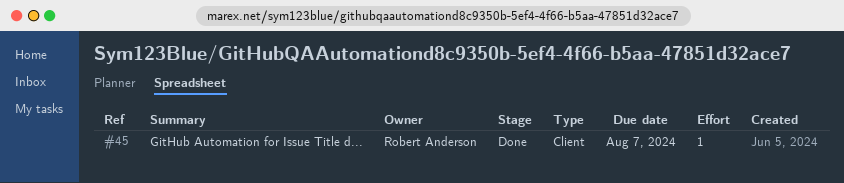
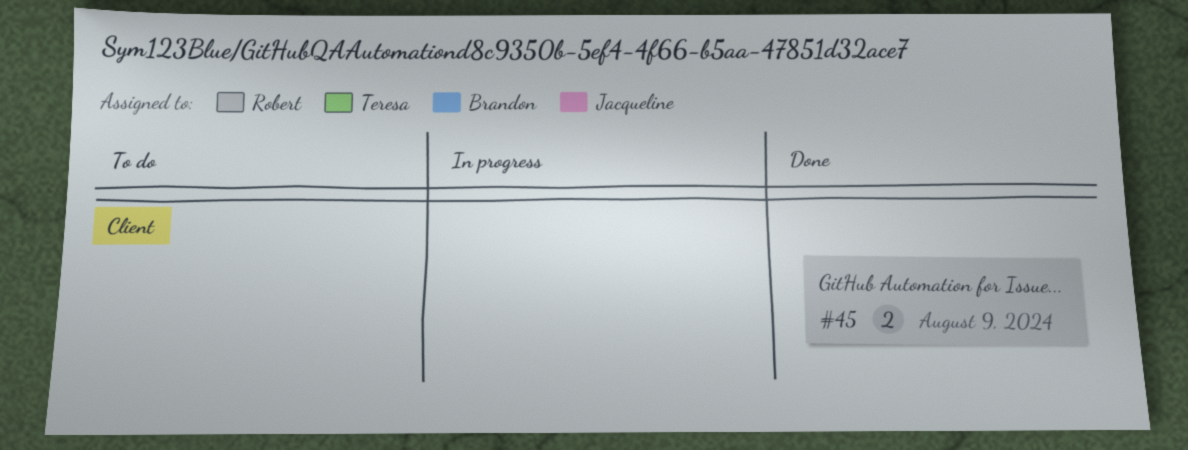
#45, estimate: 1 -> 2
#45, due: Aug 7 -> Aug 9

